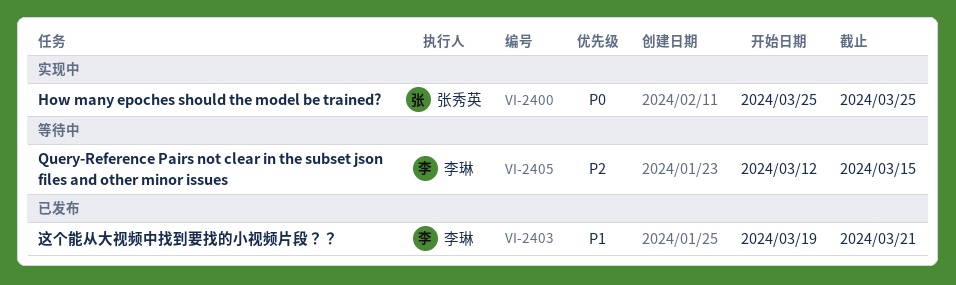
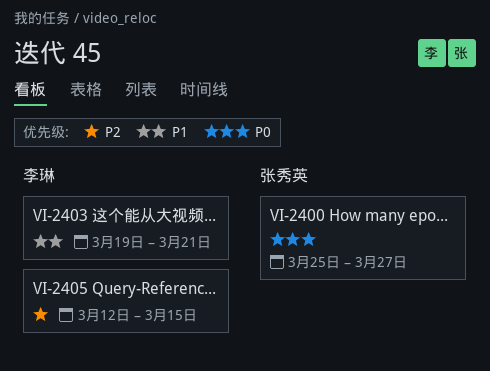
VI-2400, due: Mar 25 -> Mar 27

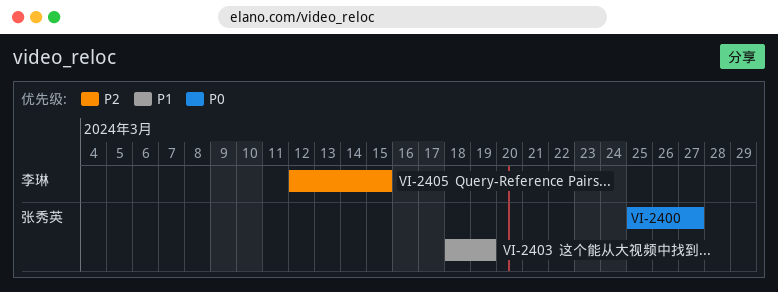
VI-2403, owner: 李琳 -> 张秀英
VI-2403, start: Mar 19 -> Mar 18
VI-2403, due: Mar 21 -> Mar 19

